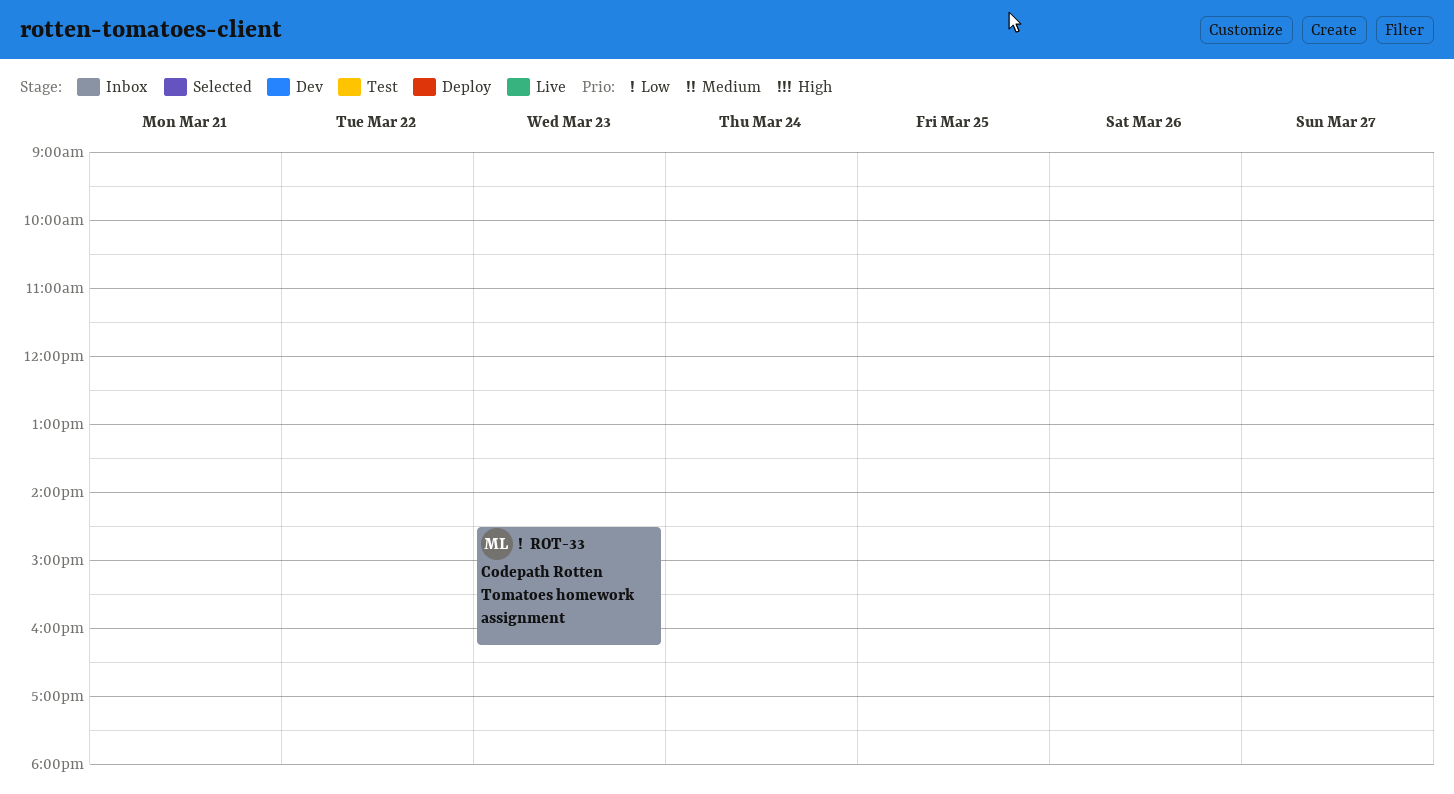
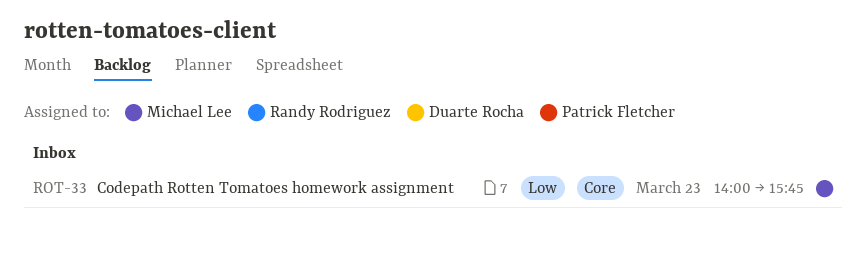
ROT-33, begins: 14:30 -> 14:00
ROT-33, ends: 16:15 -> 15:45

